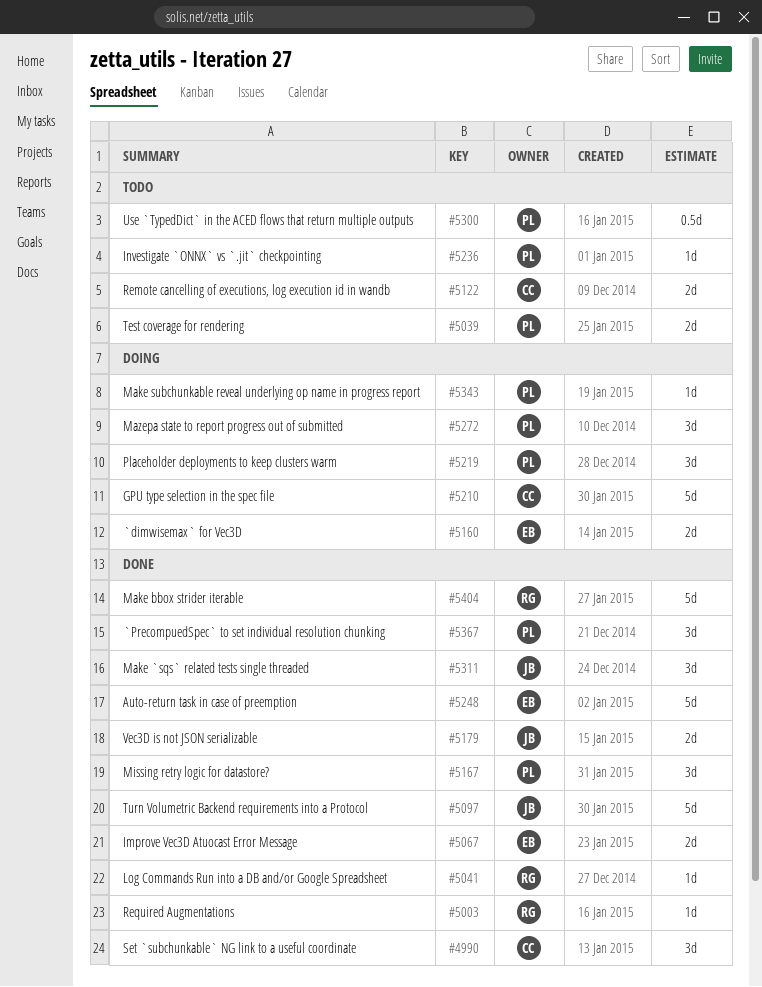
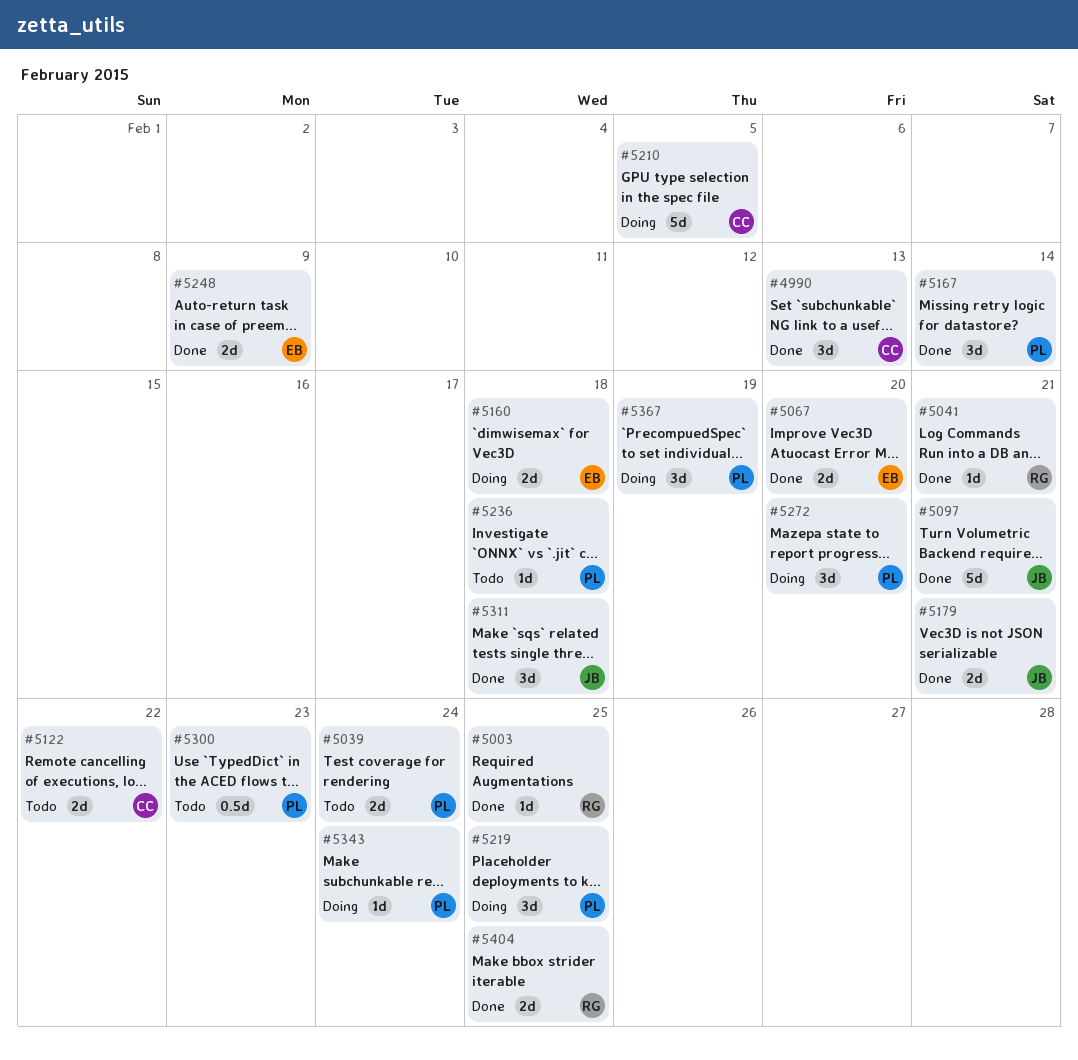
#5248, estimate: 5d -> 2d
#5367, status: Done -> Doing
#5404, estimate: 5d -> 2d

